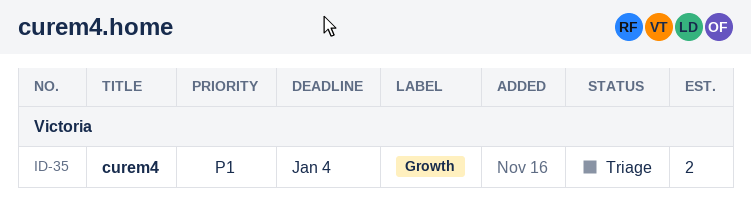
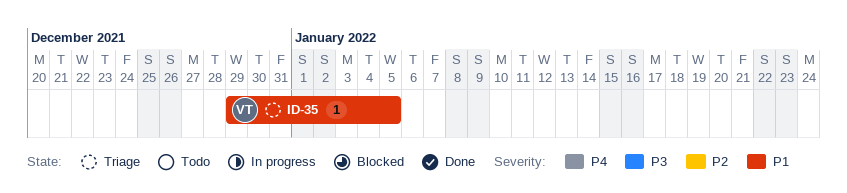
ID-35, estimate: 2 -> 1
ID-35, due: Jan 4 -> Jan 5

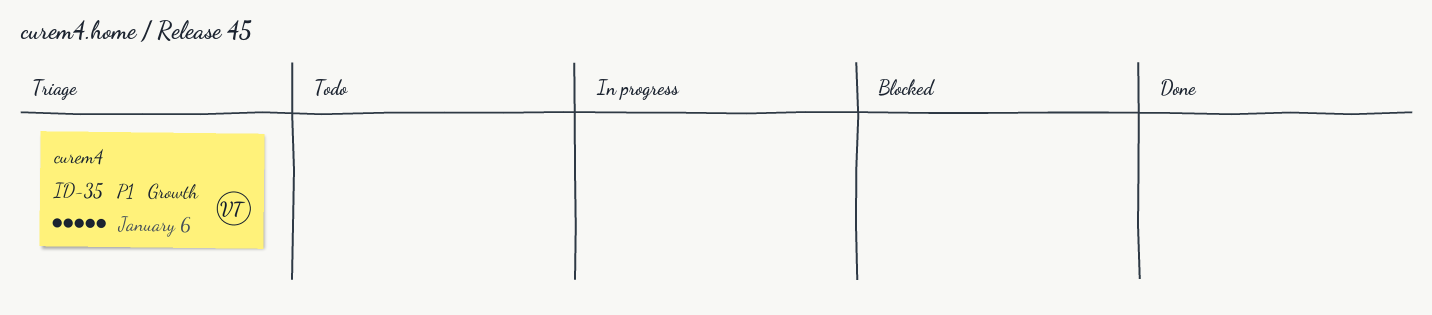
ID-35, estimate: 1 -> 5
ID-35, due: Jan 5 -> Jan 6

